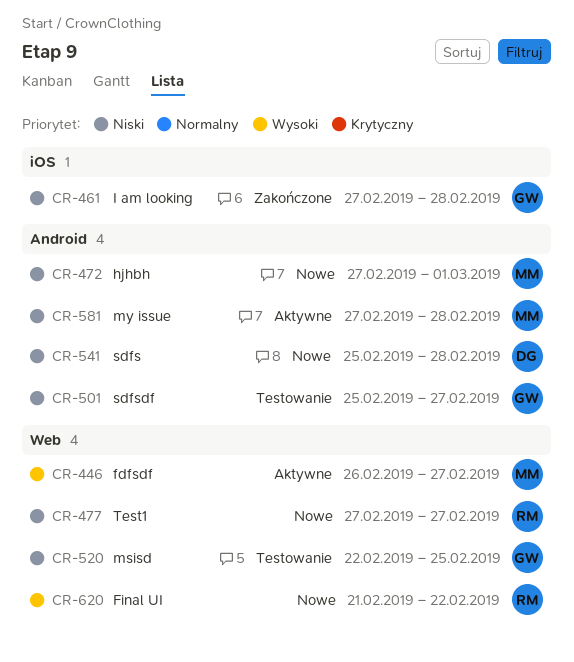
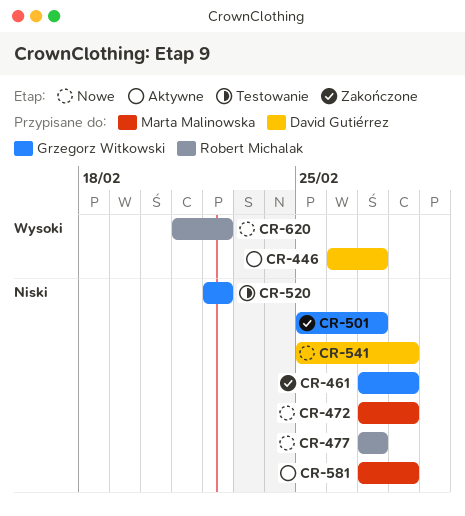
CR-446, owner: Marta Malinowska -> David Gutiérrez
CR-472, due: Mar 1 -> Feb 28
CR-501, status: Testowanie -> Zakończone
CR-520, due: Feb 25 -> Feb 22

